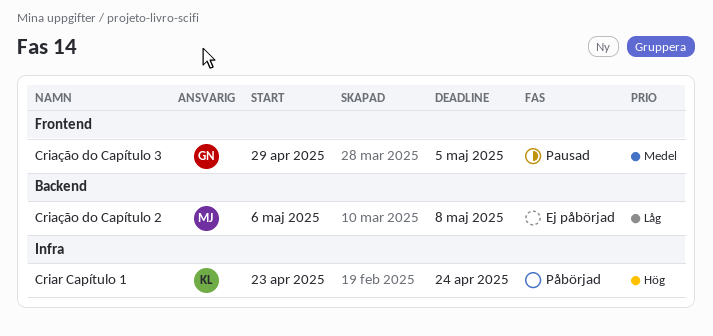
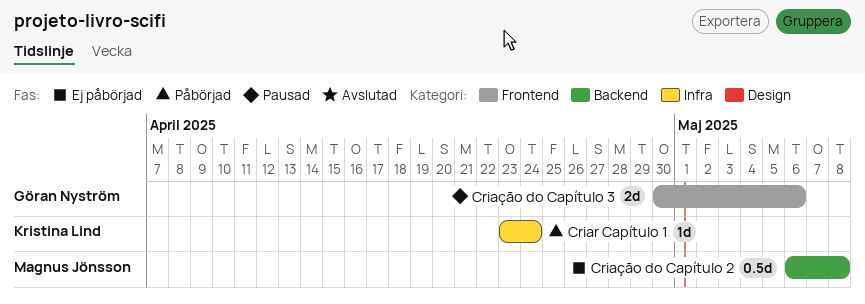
Criação do Capítulo 3, start: Apr 29 -> Apr 30
Criação do Capítulo 3, due: May 5 -> May 6

